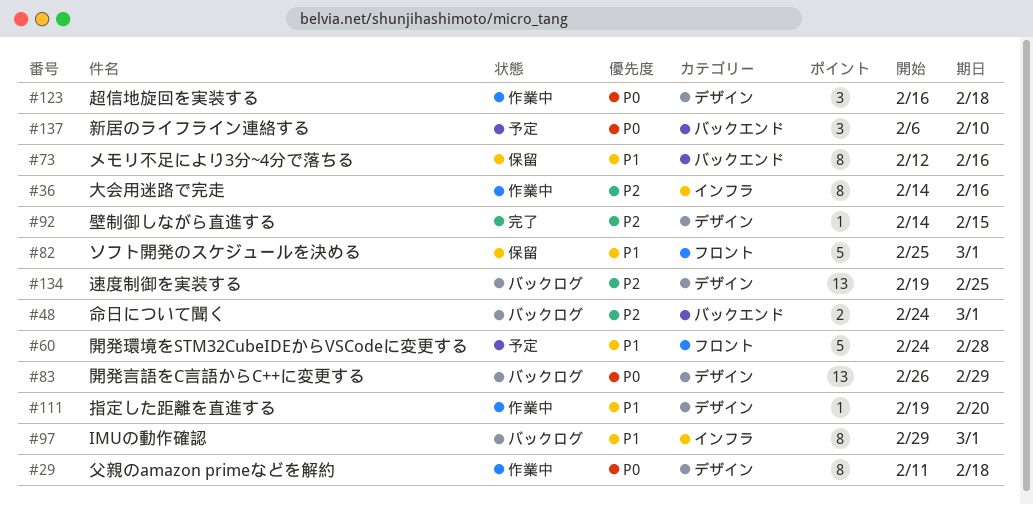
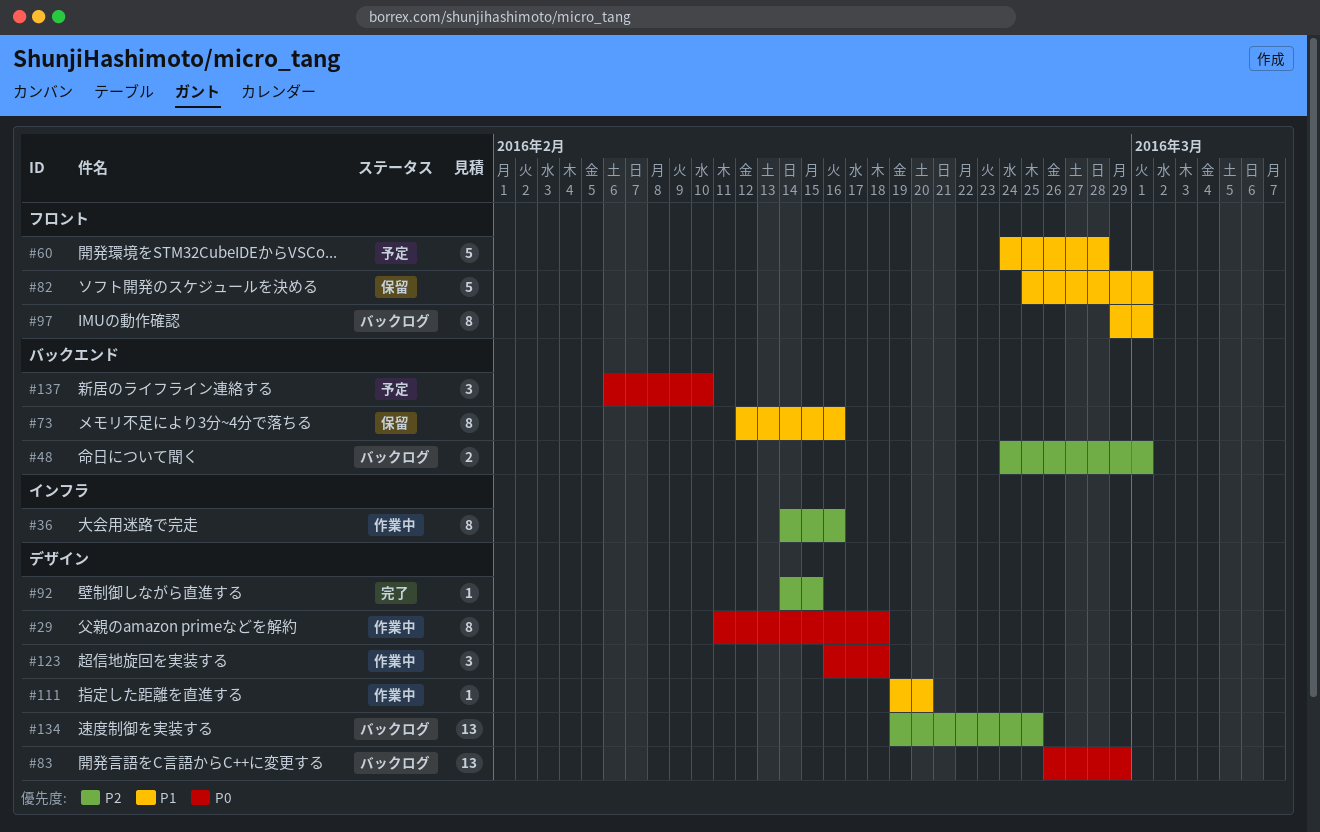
#97, label: インフラ -> フロント

